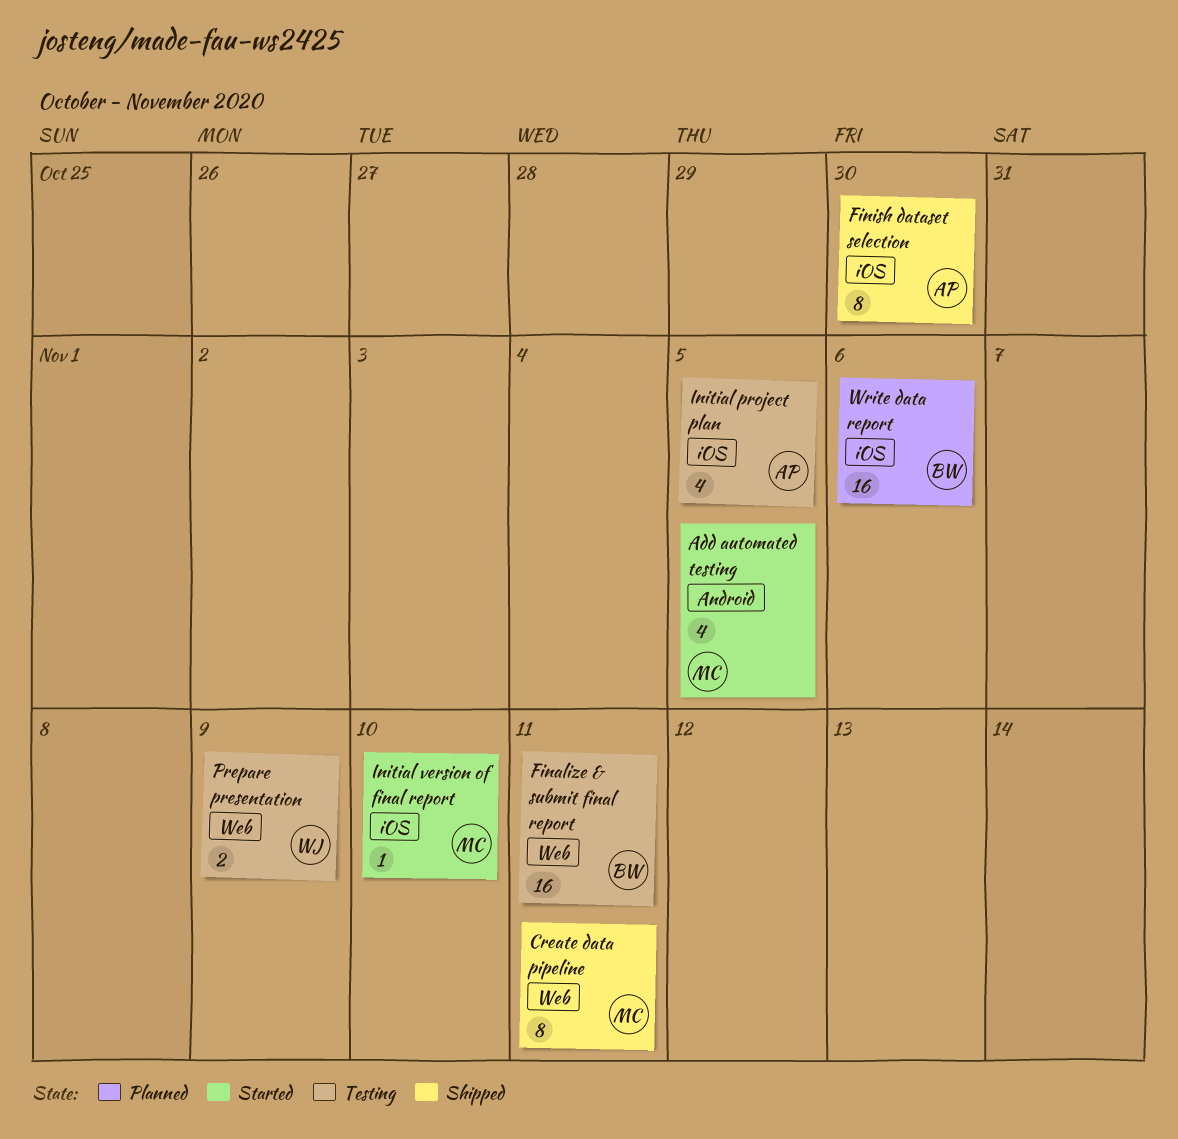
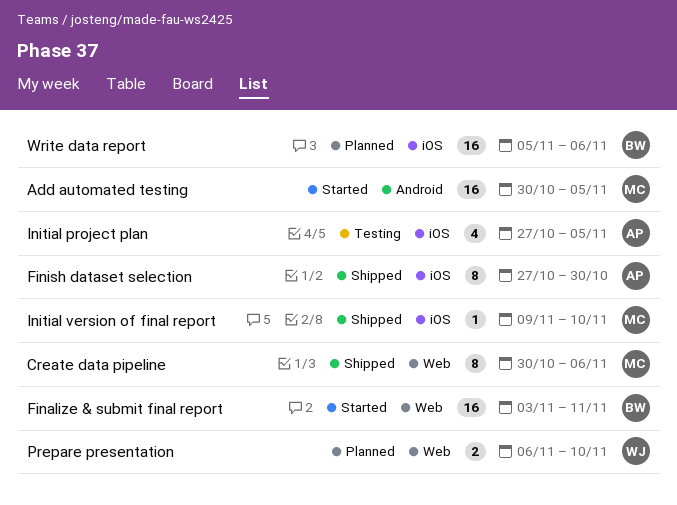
Add automated testing, estimate: 4 -> 16
Create data pipeline, due: Nov 11 -> Nov 6
Finalize & submit final report, status: Testing -> Started
Initial version of final report, status: Started -> Shipped
Prepare presentation, status: Testing -> Planned
Prepare presentation, due: Nov 9 -> Nov 10

